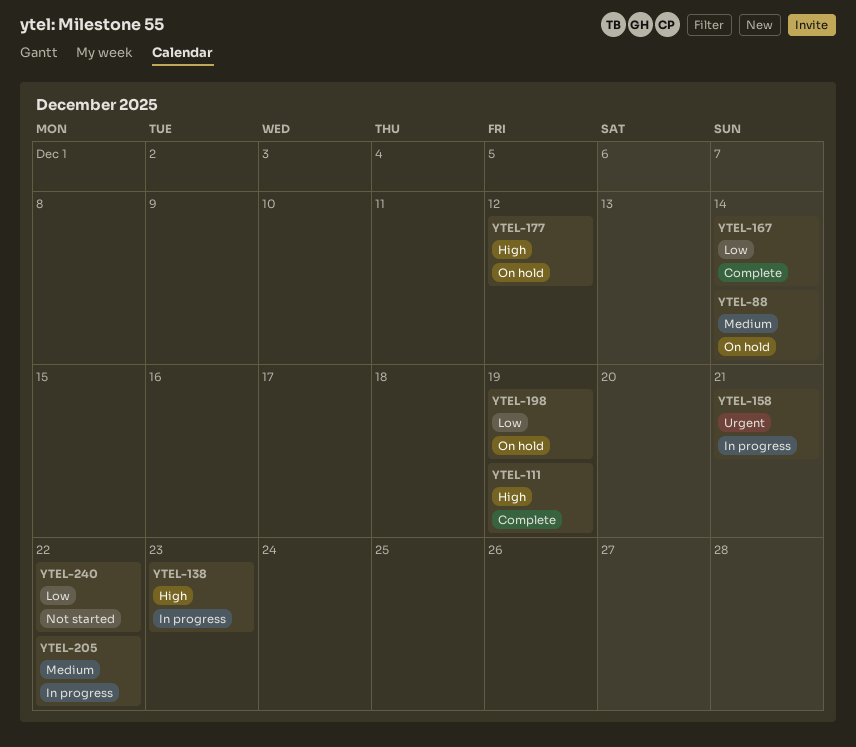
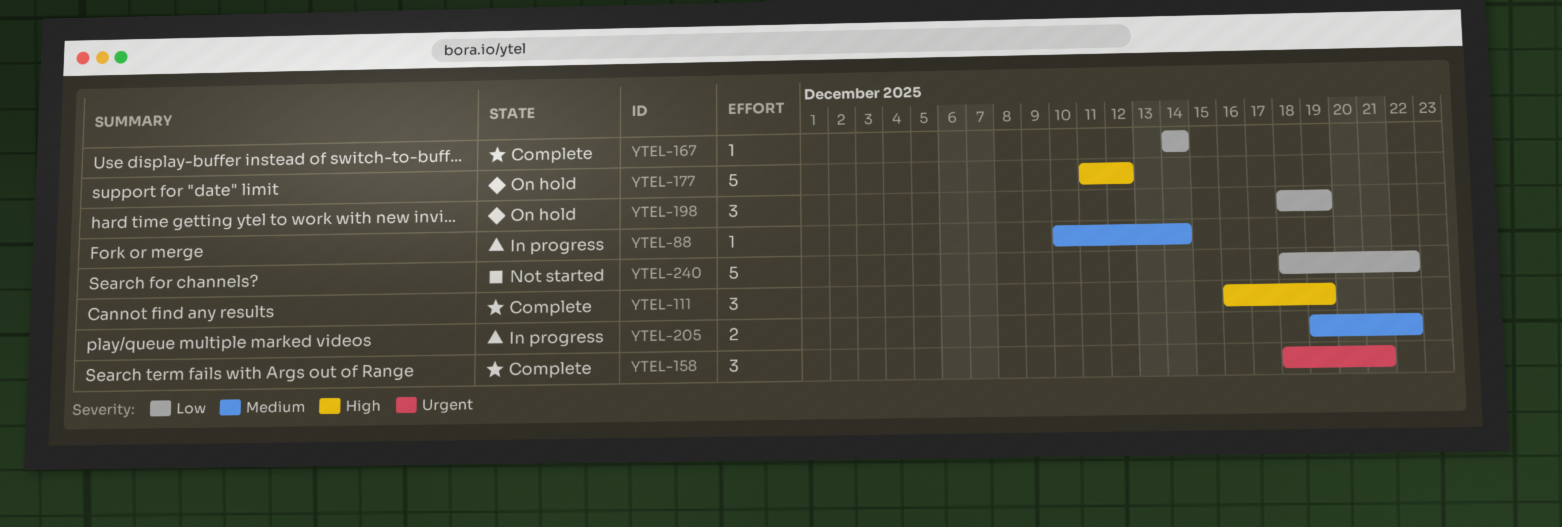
YTEL-88, status: On hold -> In progress
YTEL-138: present -> none
YTEL-158, status: In progress -> Complete

